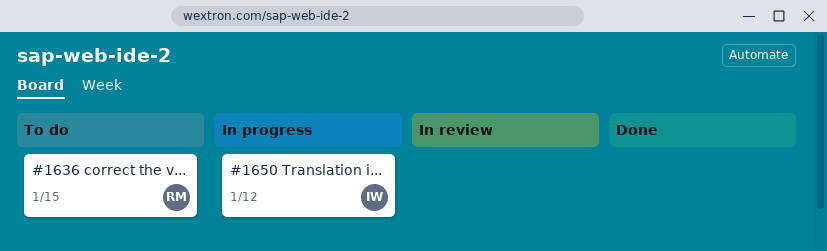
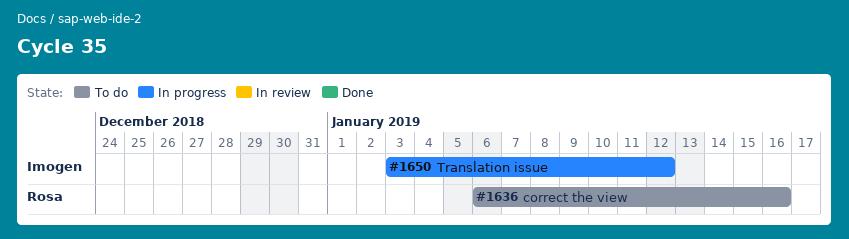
#1636, due: Jan 15 -> Jan 16

